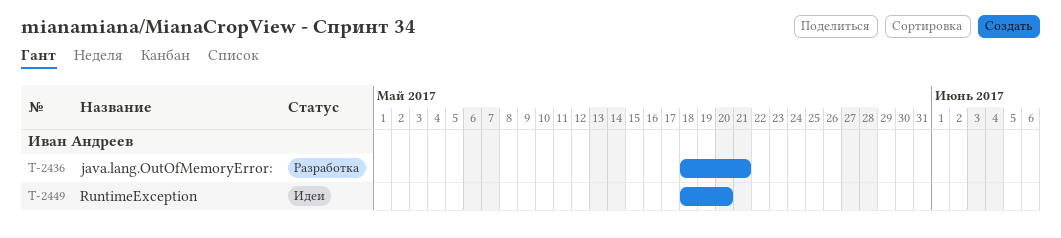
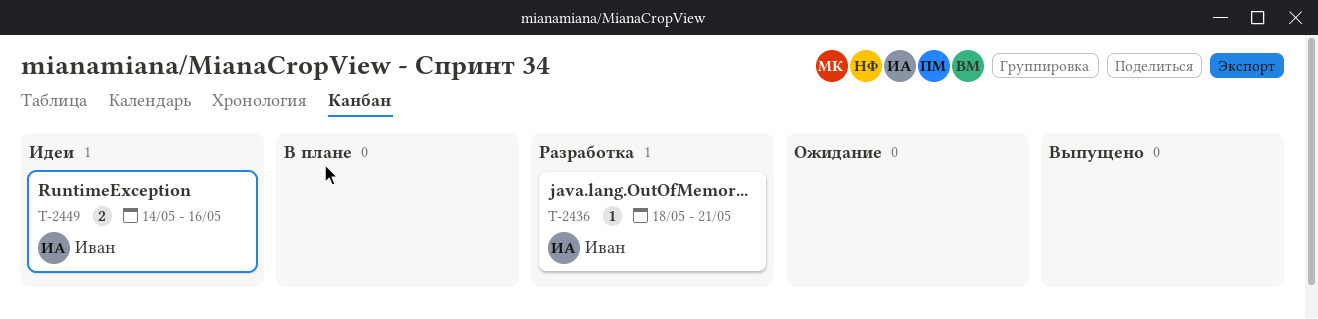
T-2449, start: May 18 -> May 14
T-2449, due: May 20 -> May 16

